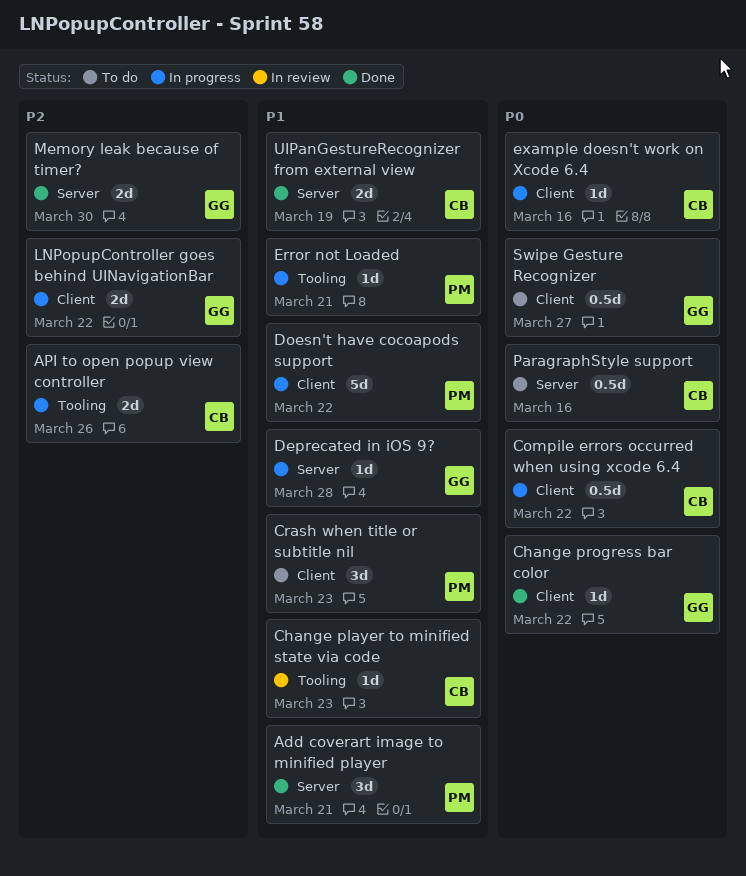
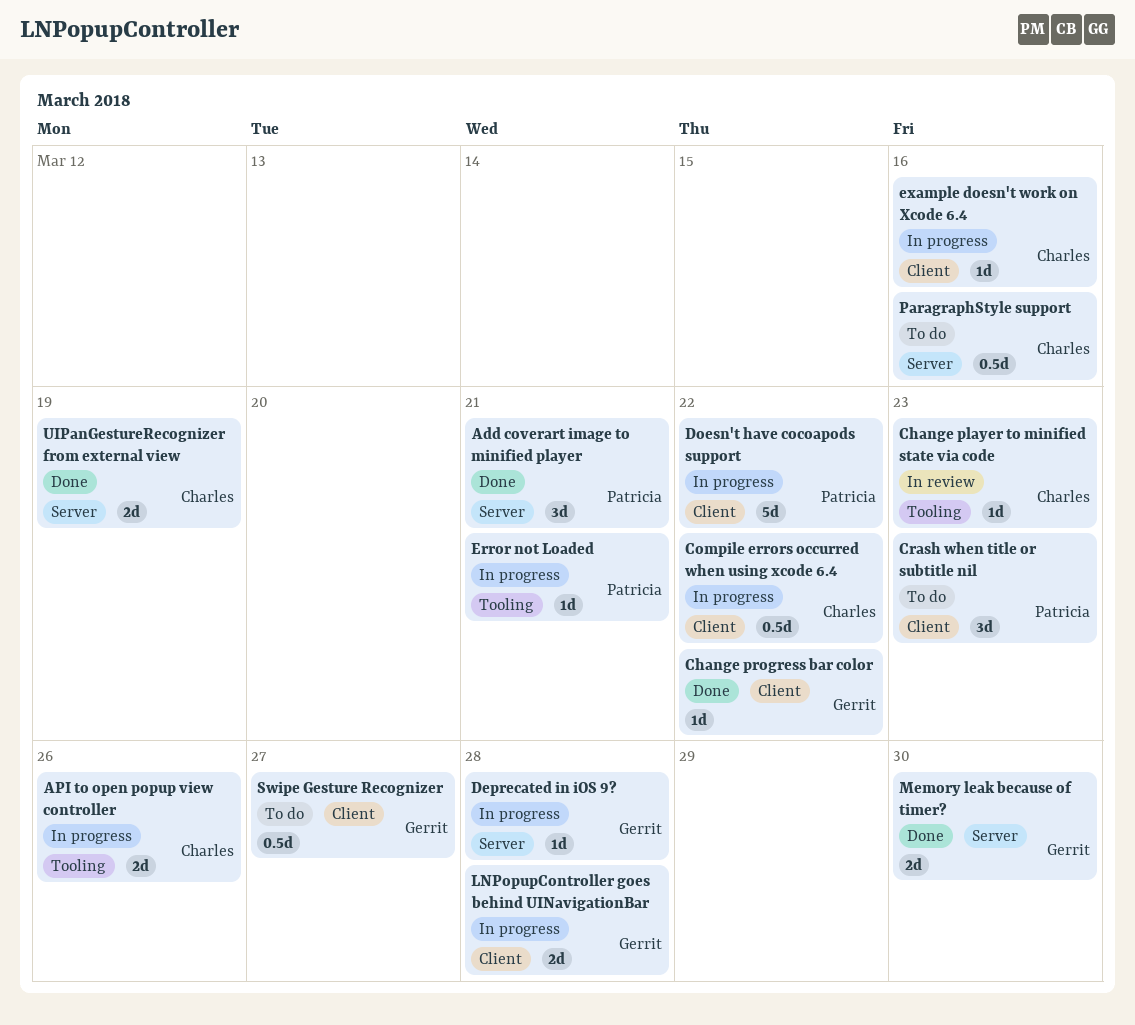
LNPopupController goes behind UINavigationBar, due: Mar 22 -> Mar 28

